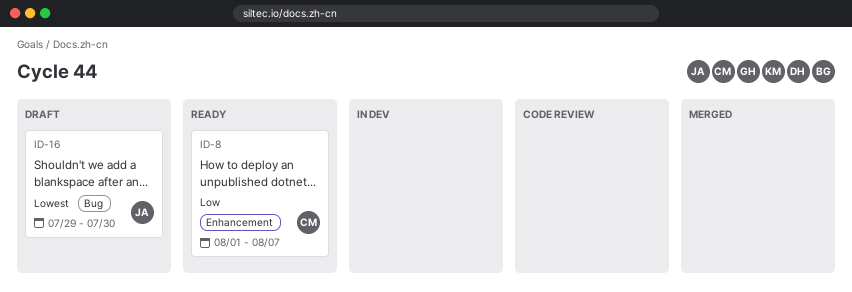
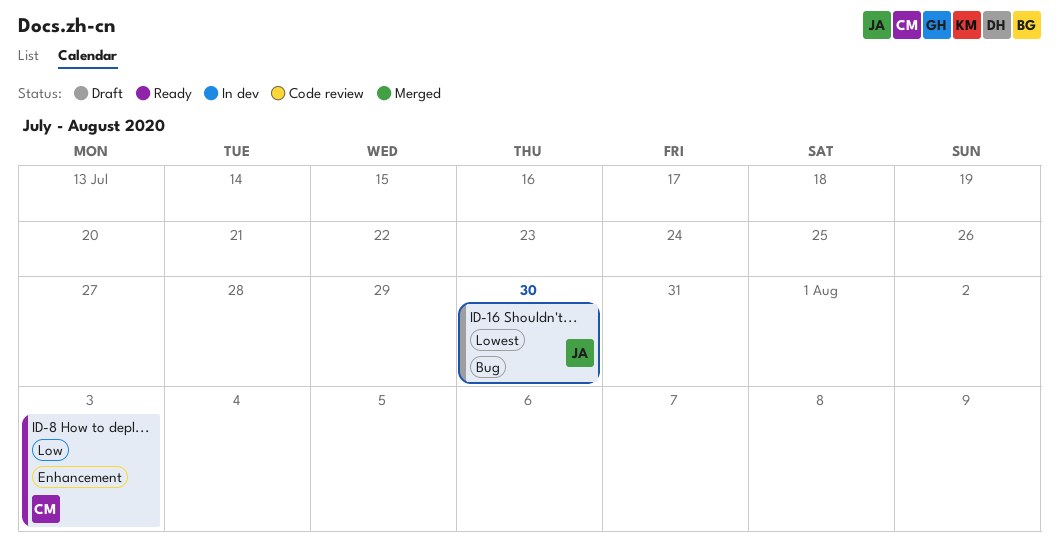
ID-8, due: Aug 7 -> Aug 3

